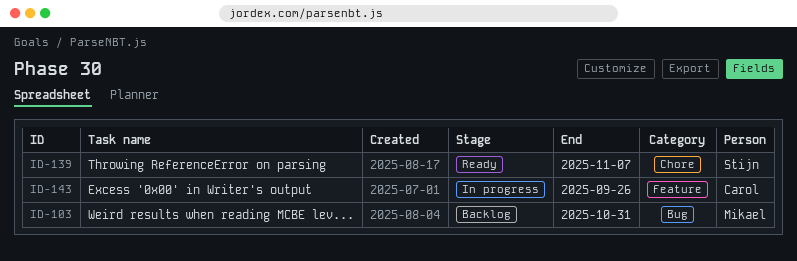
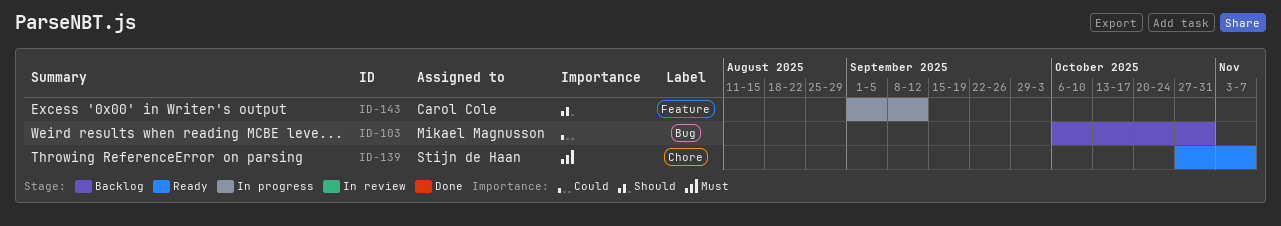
ID-143, due: Sep 26 -> Sep 12

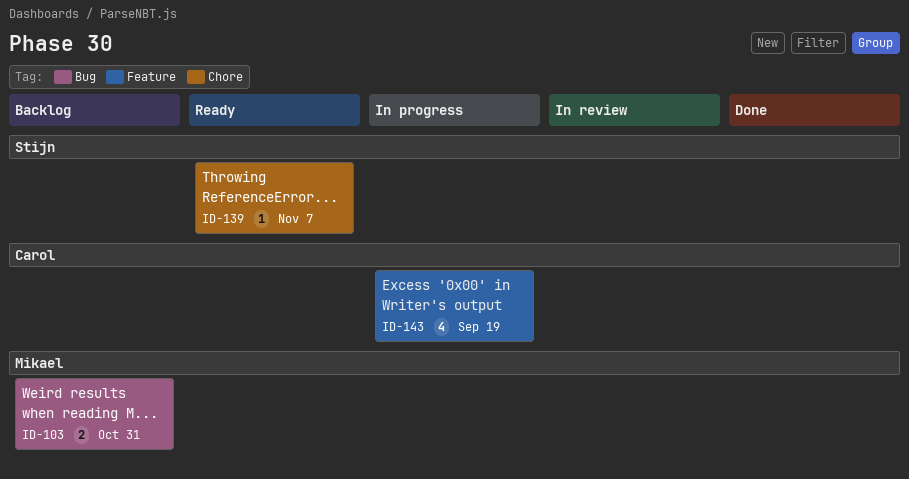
ID-143, due: Sep 12 -> Sep 19

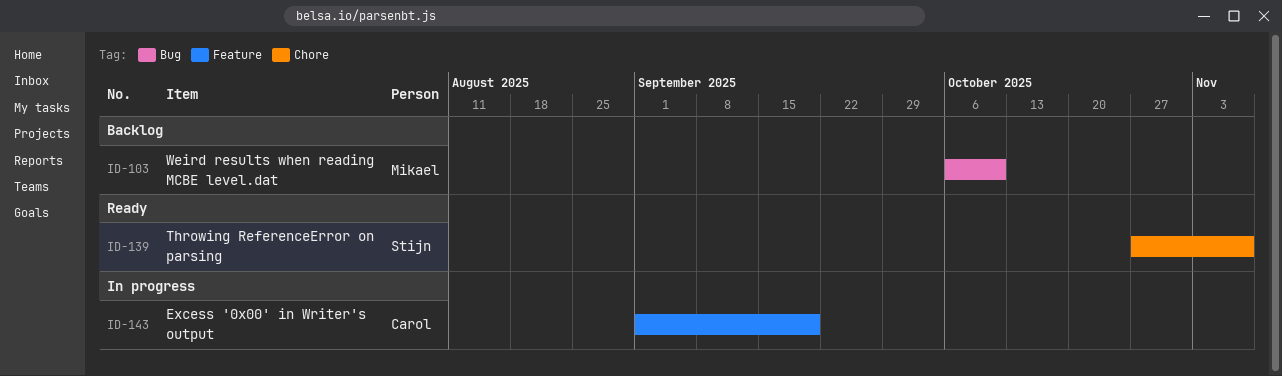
ID-103, due: Oct 31 -> Oct 10

